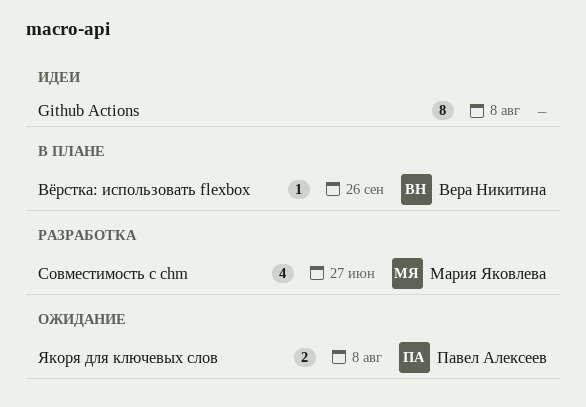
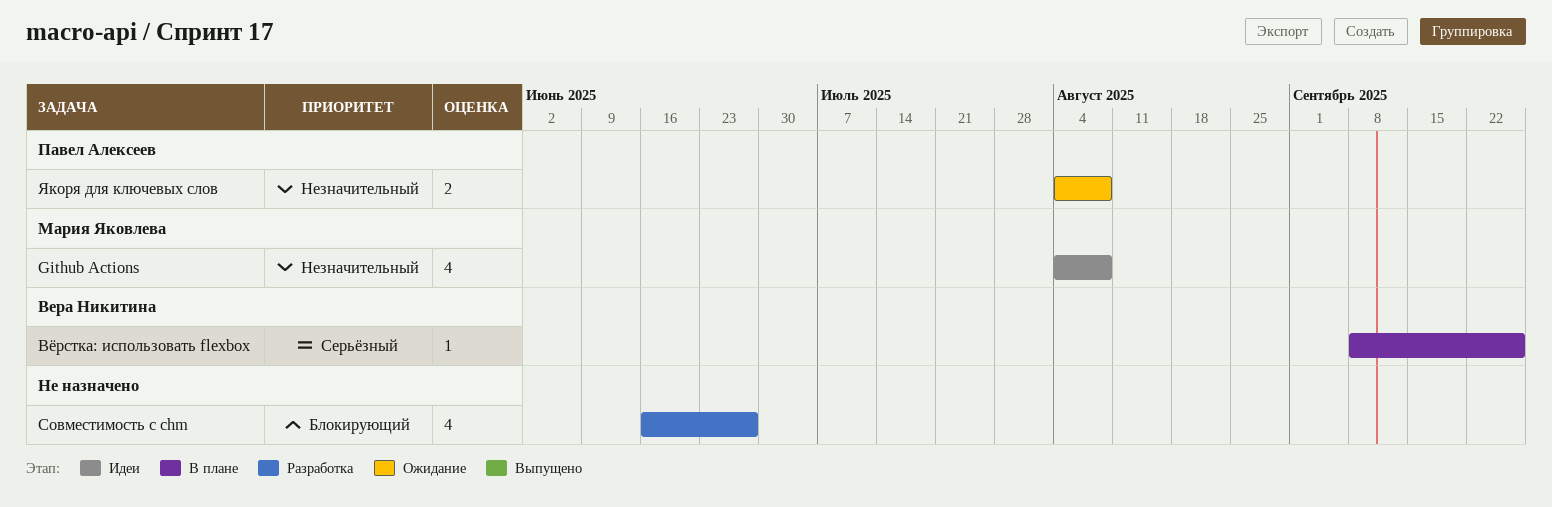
Github Actions, owner: none -> Мария Яковлева
Github Actions, estimate: 8 -> 4
Совместимость с chm, owner: Мария Яковлева -> none

